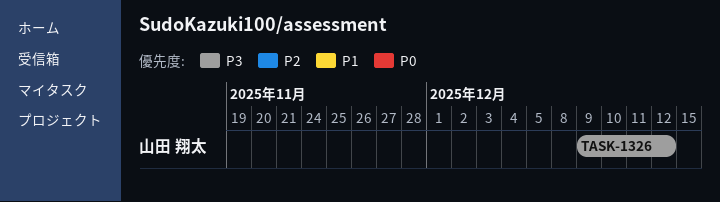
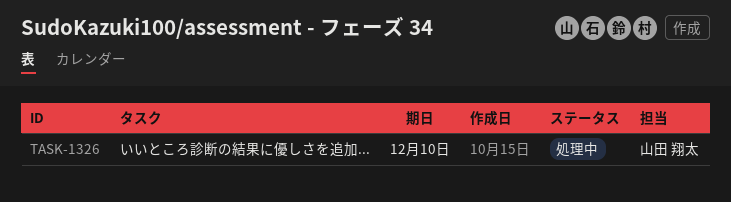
TASK-1326, due: Dec 12 -> Dec 10

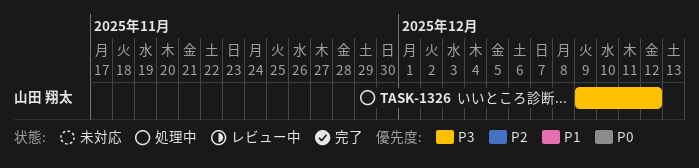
TASK-1326, due: Dec 10 -> Dec 12

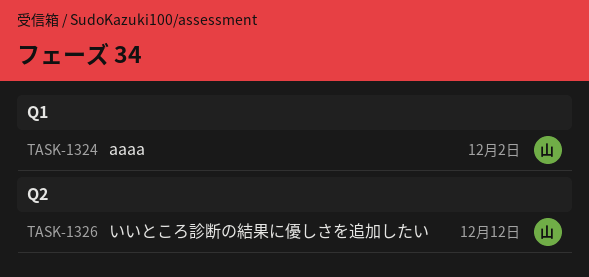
TASK-1324: none -> present

